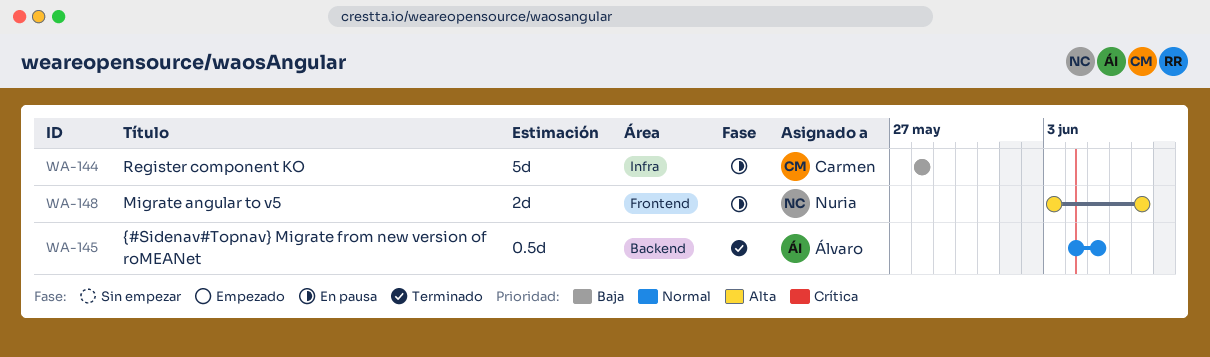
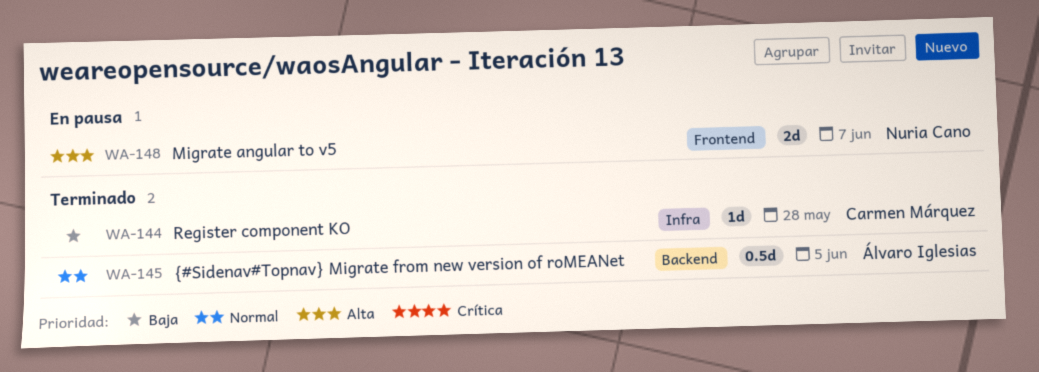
WA-144, status: En pausa -> Terminado
WA-144, estimate: 5d -> 1d

